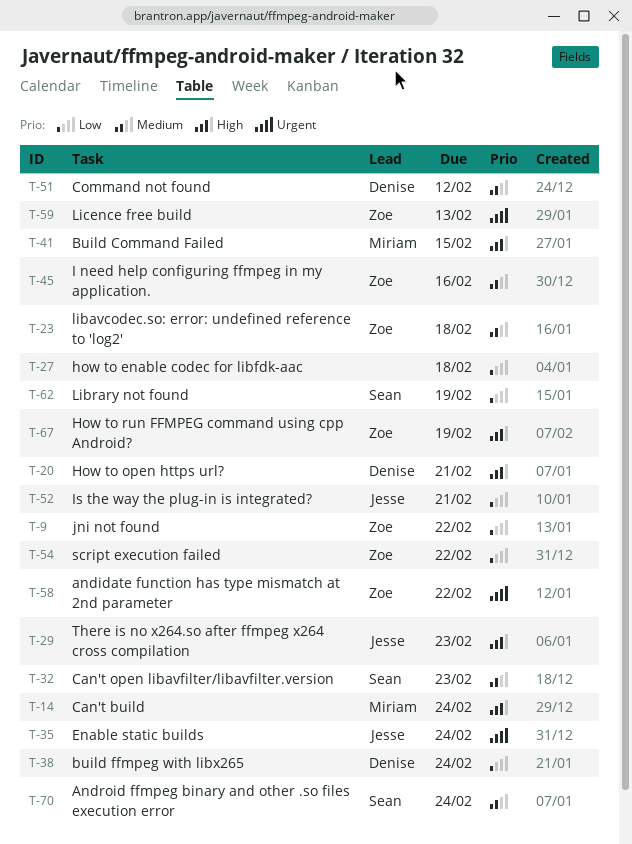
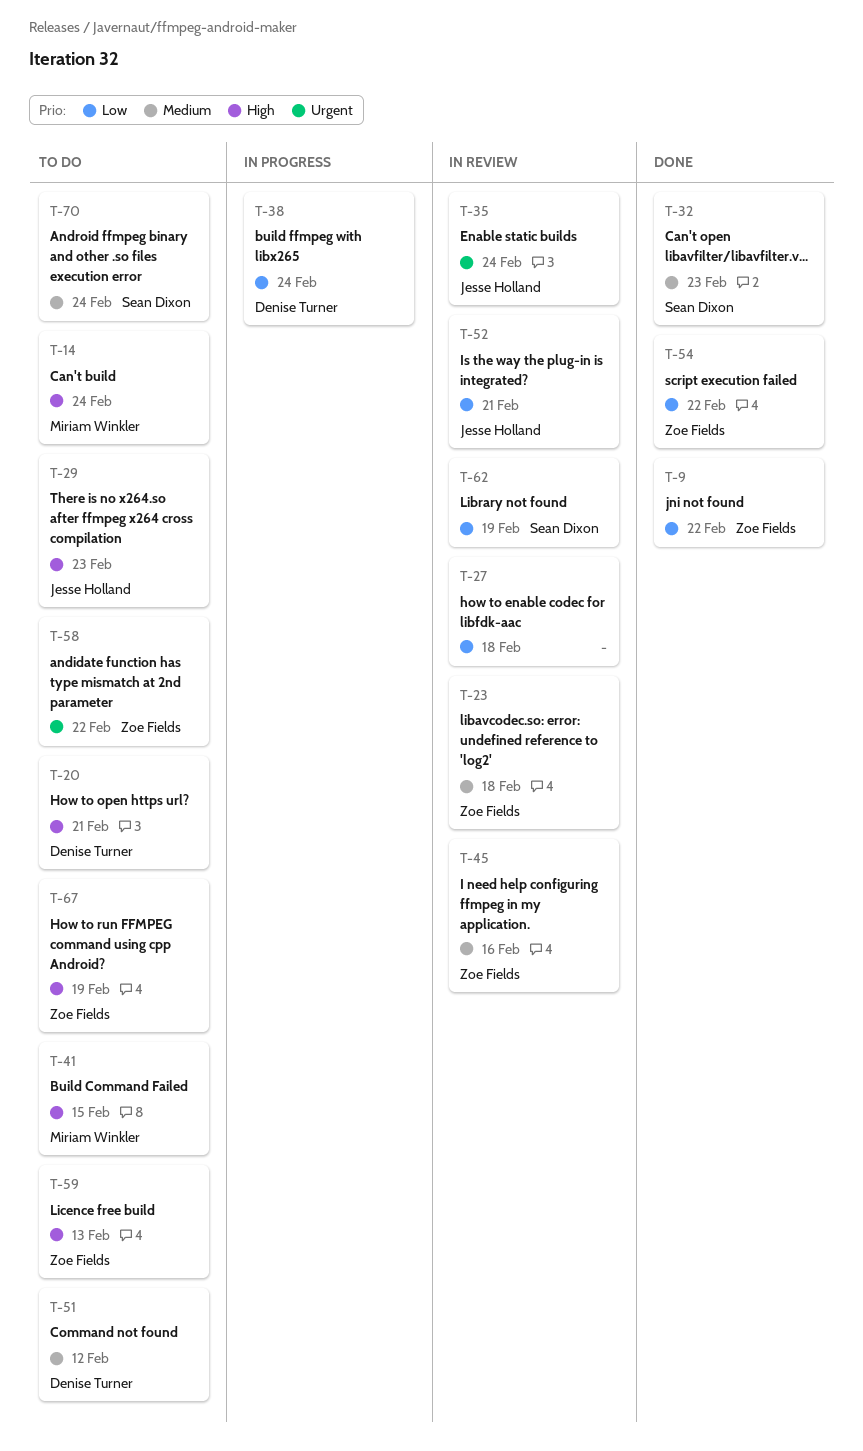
T-59, priority: Urgent -> High

